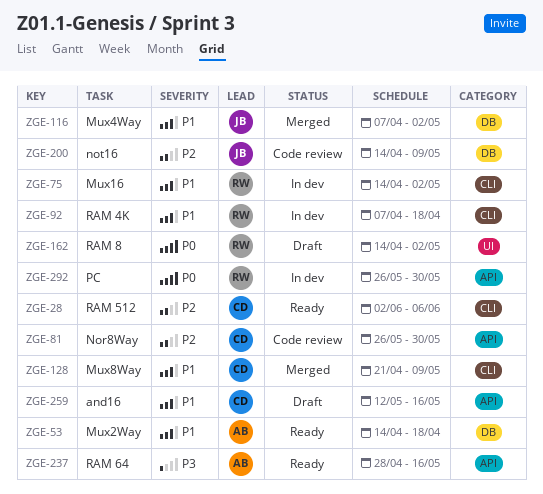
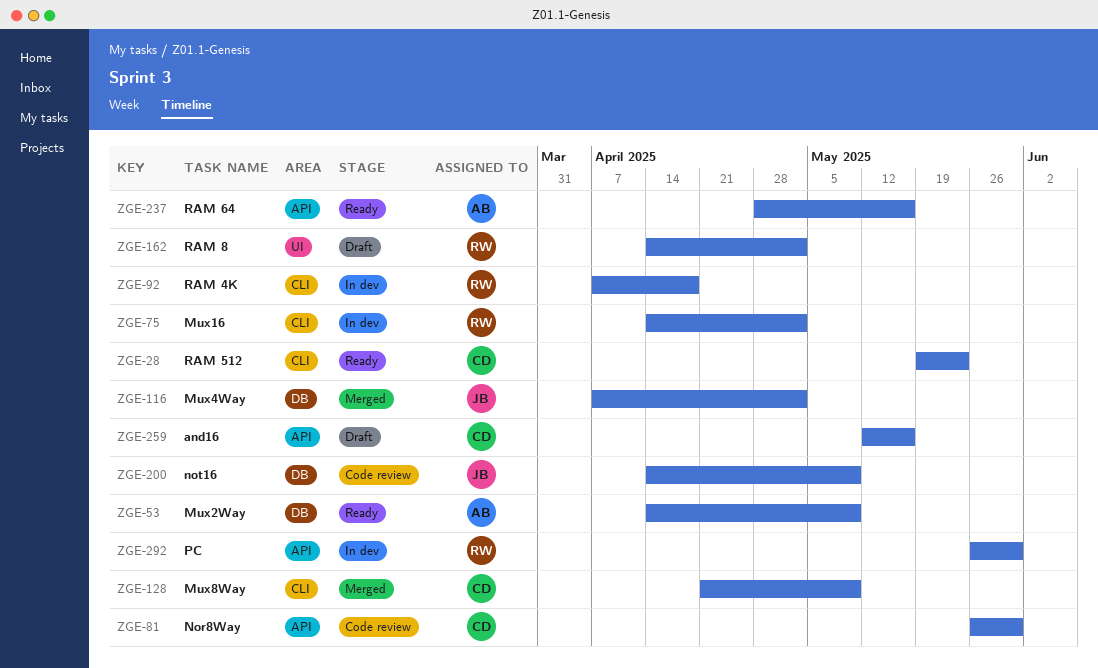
ZGE-28, start: Jun 2 -> May 19
ZGE-28, due: Jun 6 -> May 23
ZGE-53, due: Apr 18 -> May 9

